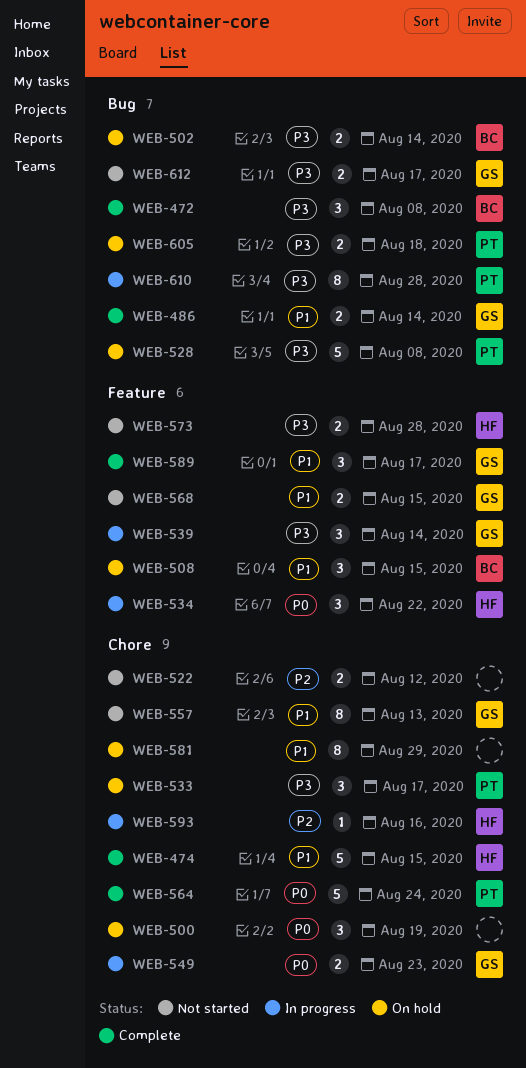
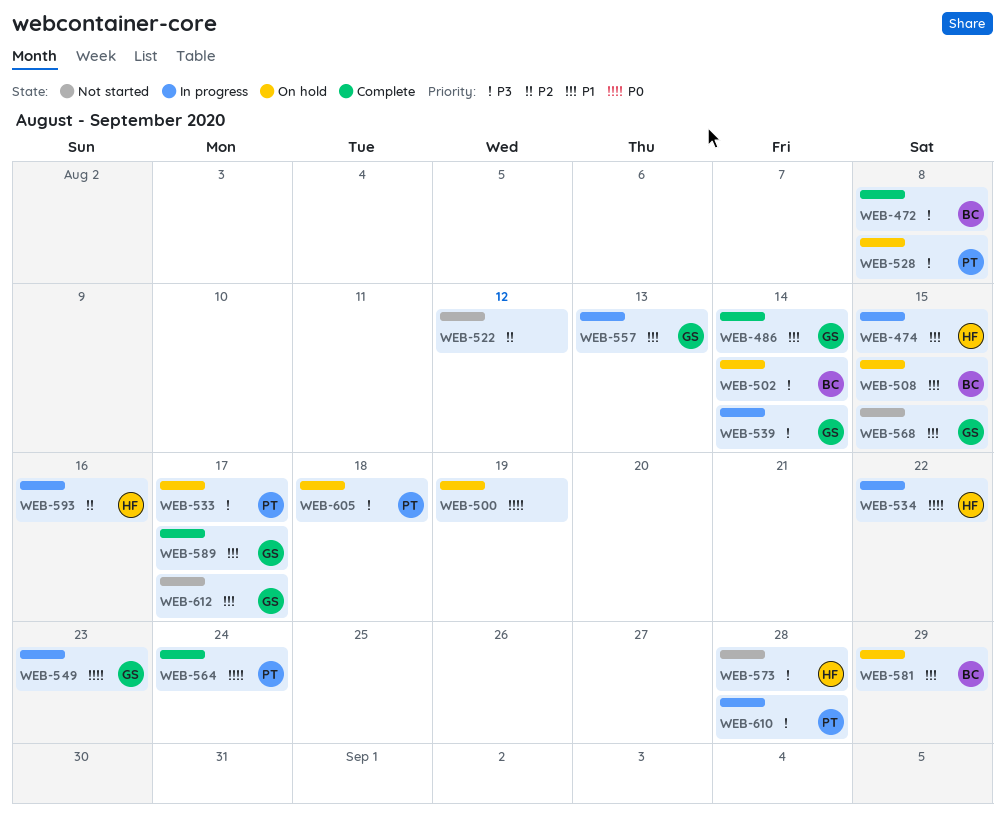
WEB-474, status: Complete -> In progress
WEB-557, status: Not started -> In progress
WEB-581, owner: none -> BC
WEB-612, priority: P3 -> P1

